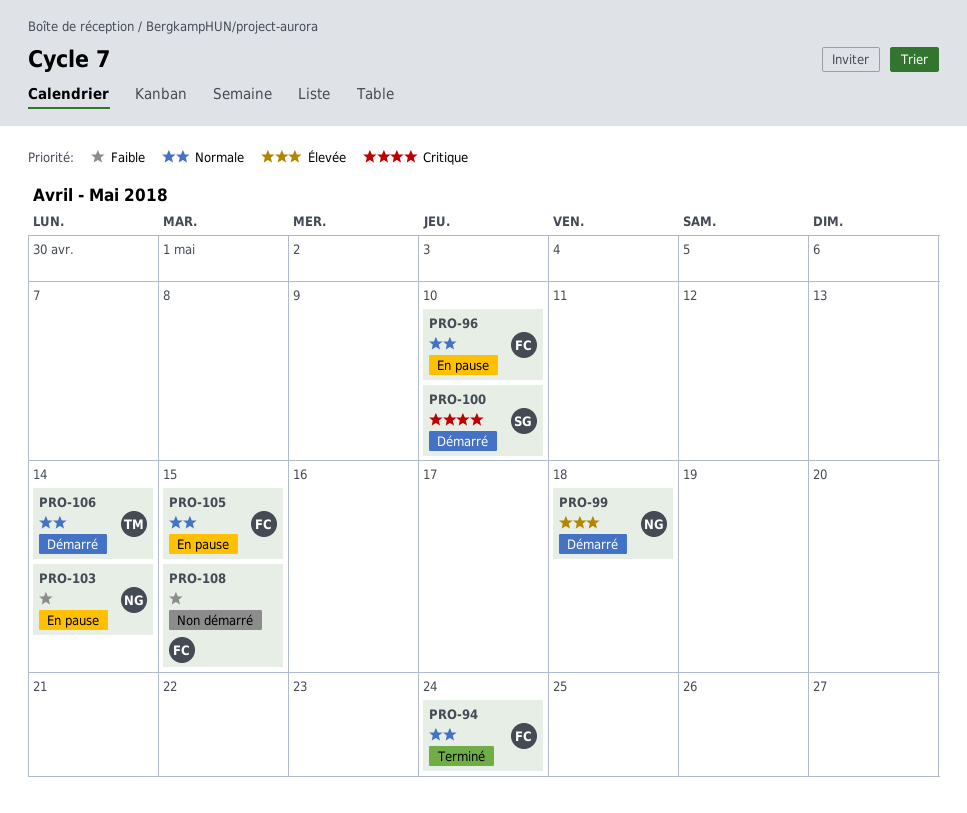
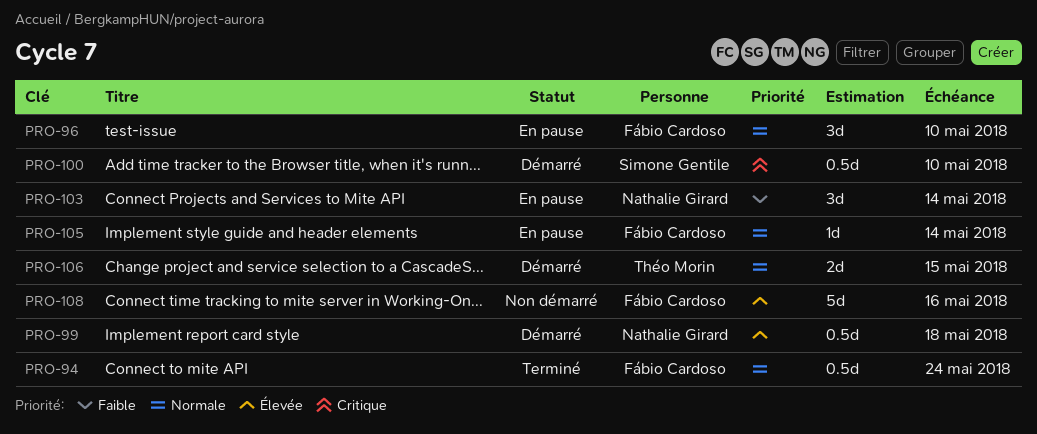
PRO-105, due: May 15 -> May 14
PRO-106, due: May 14 -> May 15
PRO-108, priority: Faible -> Élevée
PRO-108, due: May 15 -> May 16

